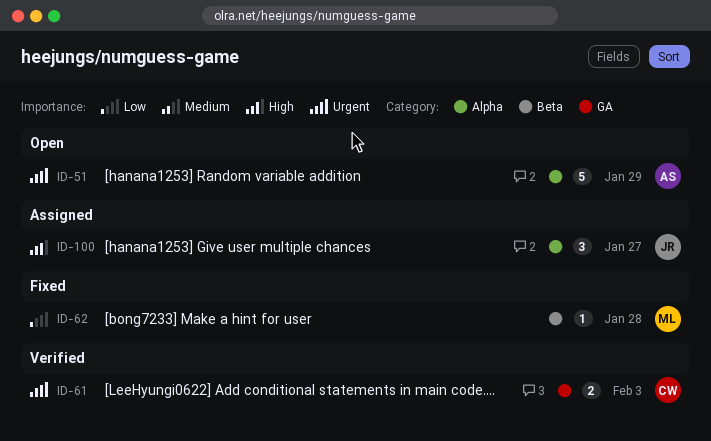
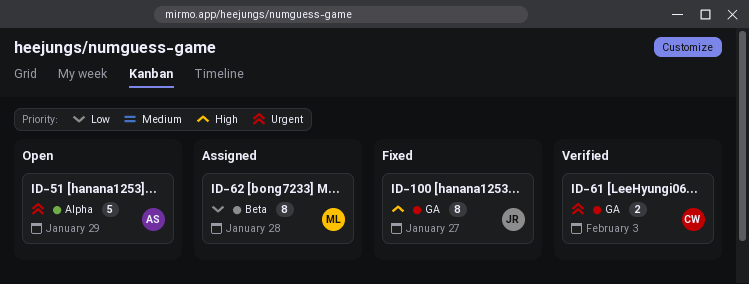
ID-62, status: Fixed -> Assigned
ID-62, estimate: 1 -> 8
ID-100, status: Assigned -> Fixed
ID-100, label: Alpha -> GA
ID-100, estimate: 3 -> 8

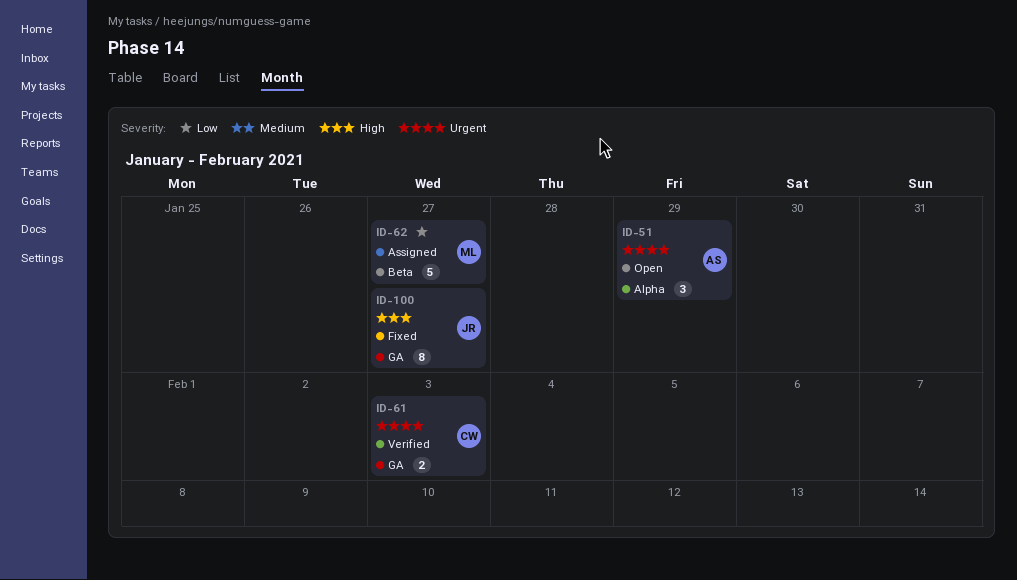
ID-51, estimate: 5 -> 3
ID-62, estimate: 8 -> 5
ID-62, due: Jan 28 -> Jan 27

